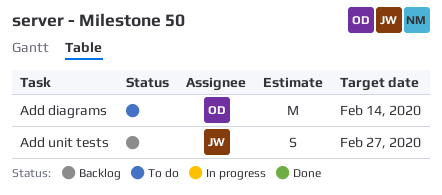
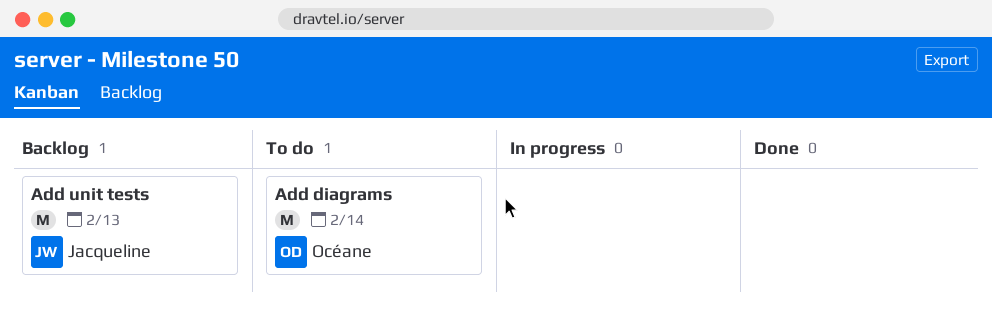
Add unit tests, estimate: S -> M
Add unit tests, due: Feb 27 -> Feb 13

